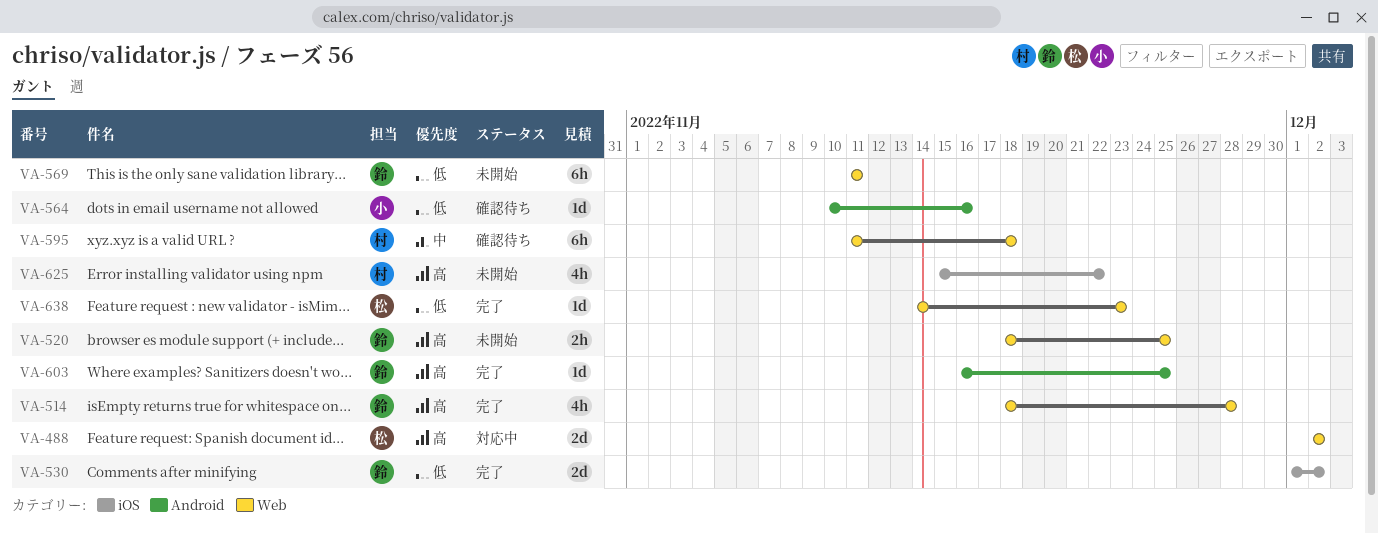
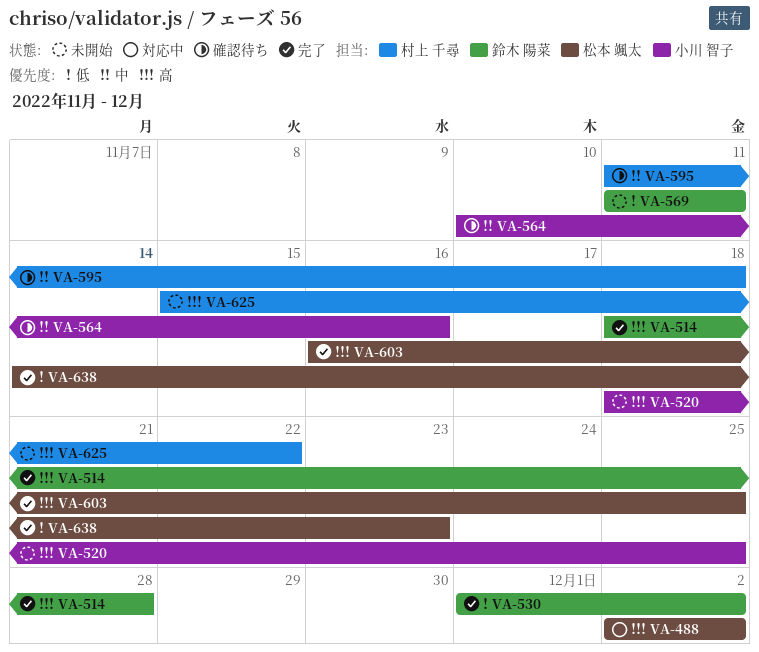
VA-520, owner: 鈴木 陽菜 -> 小川 智子
VA-564, priority: 低 -> 中
VA-603, owner: 鈴木 陽菜 -> 松本 颯太

